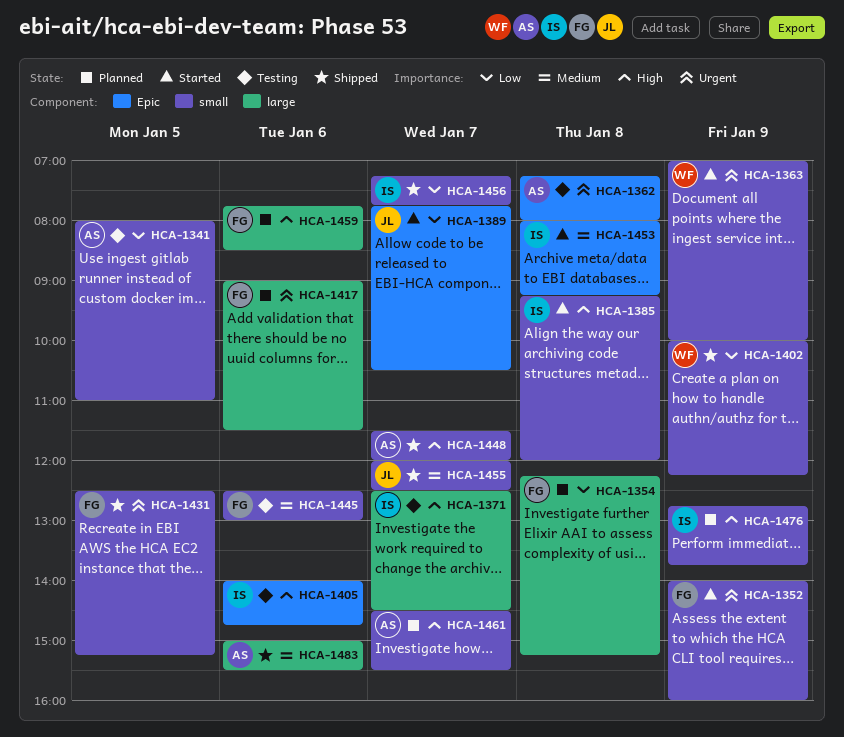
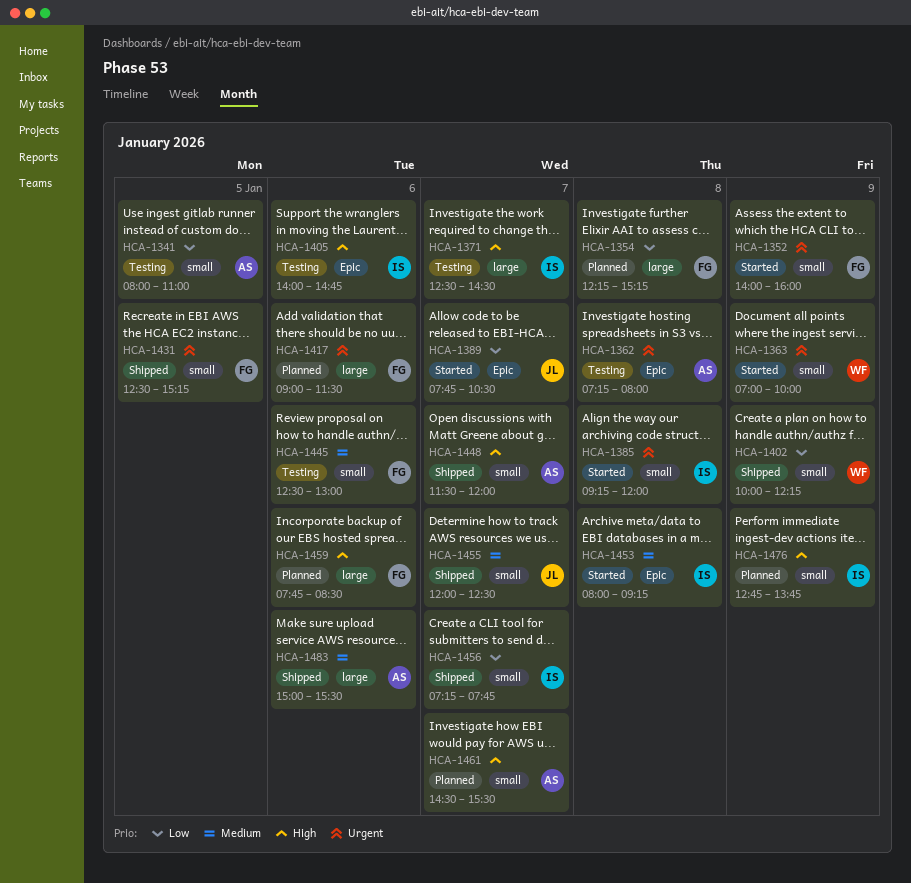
HCA-1385, priority: High -> Urgent

